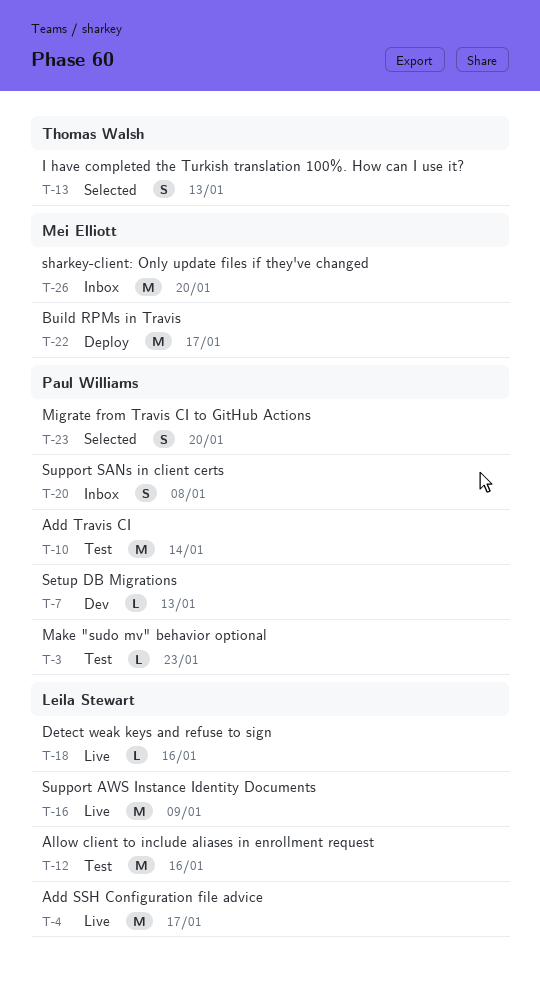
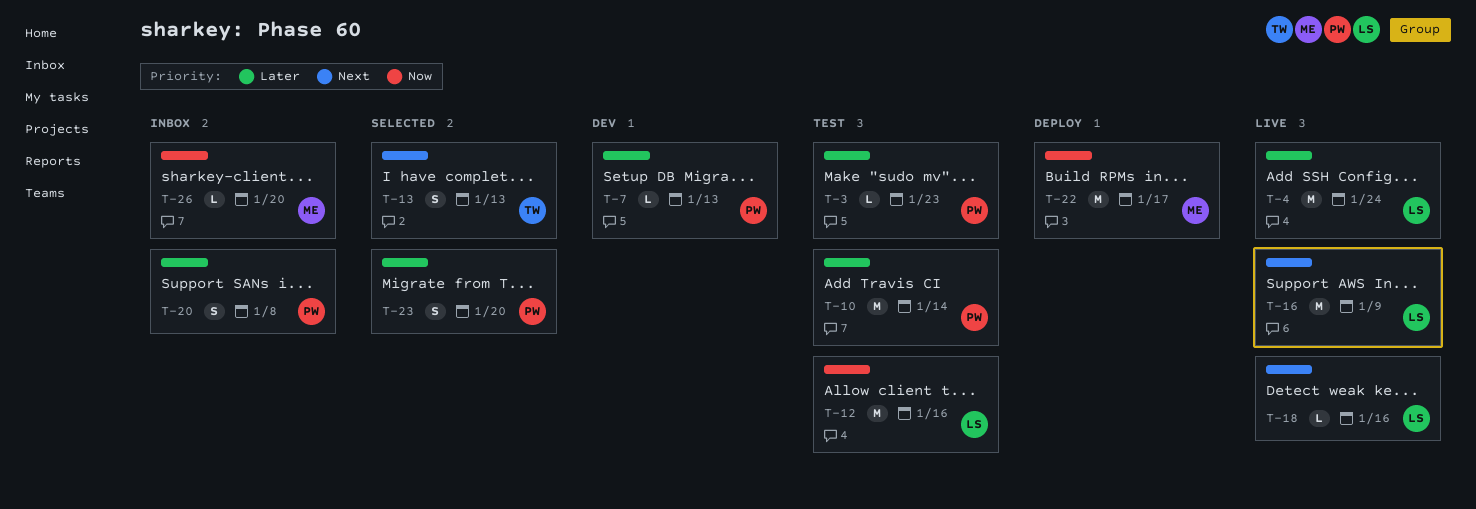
T-4, due: Jan 17 -> Jan 24
T-26, estimate: M -> L

